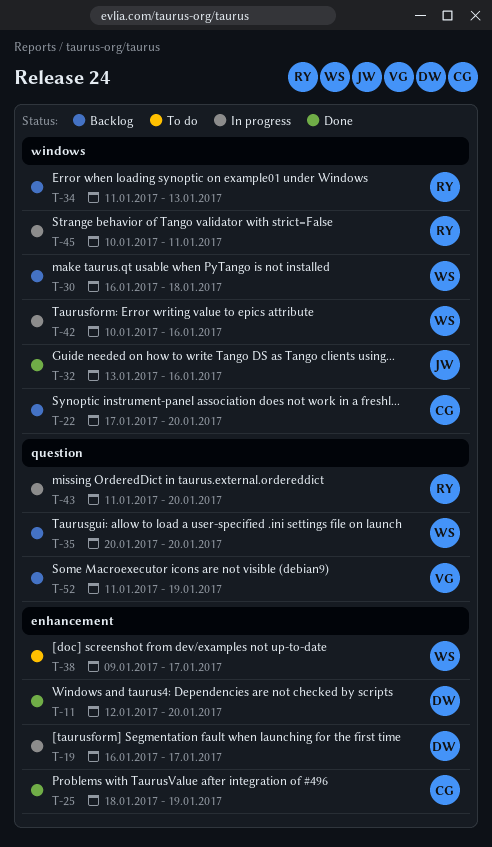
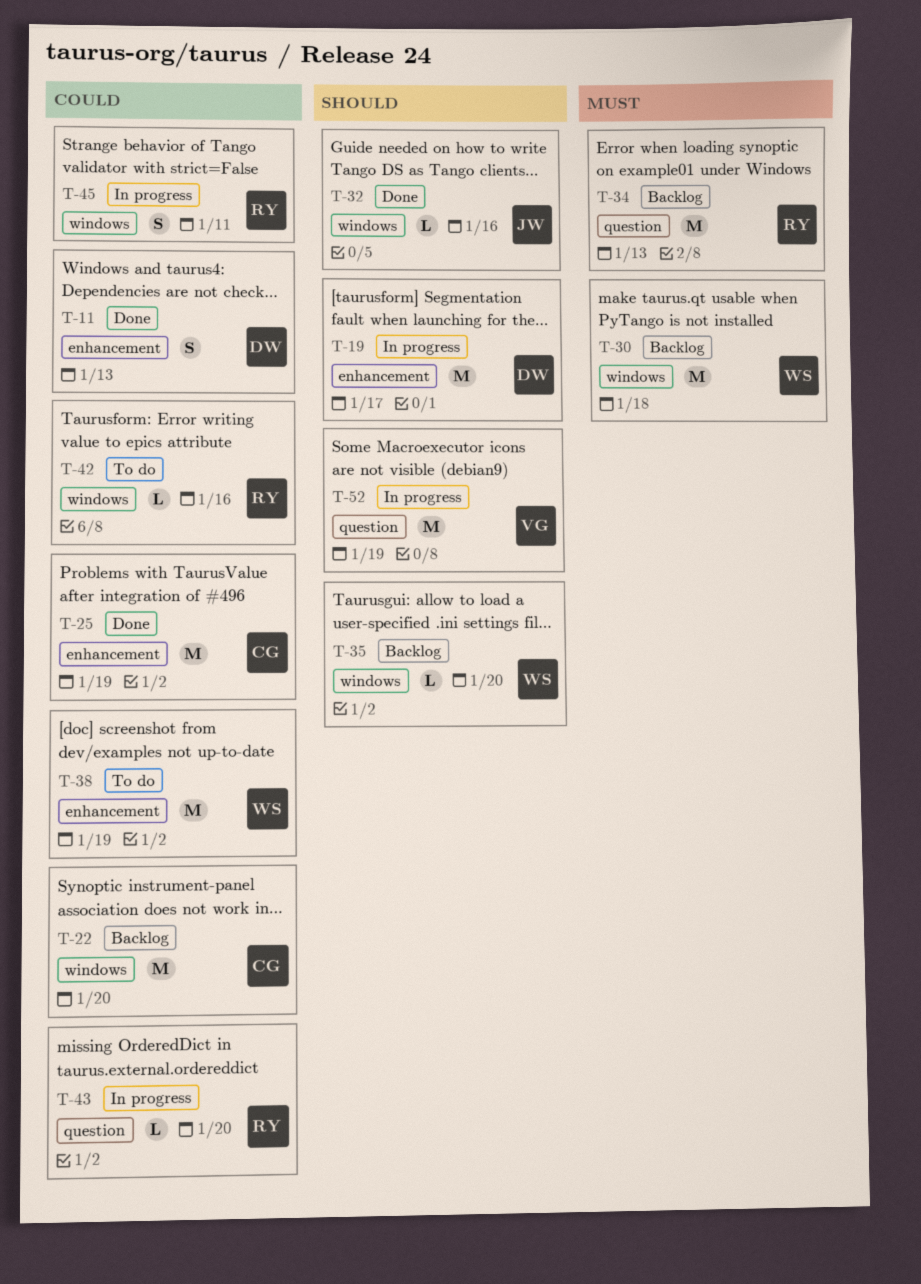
T-11, due: Jan 20 -> Jan 13
T-34, label: windows -> question
T-35, label: question -> windows
T-38, due: Jan 17 -> Jan 19
T-42, status: In progress -> To do
T-42, owner: WS -> RY
T-52, status: Backlog -> In progress

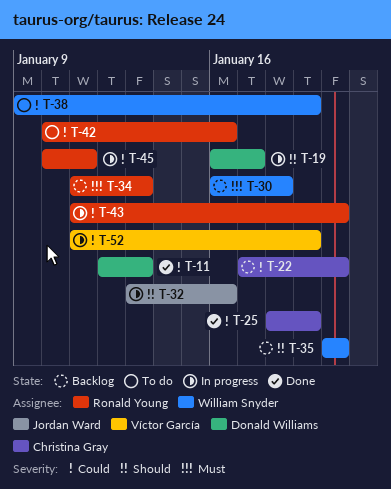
T-32, status: Done -> In progress
T-52, priority: Should -> Could

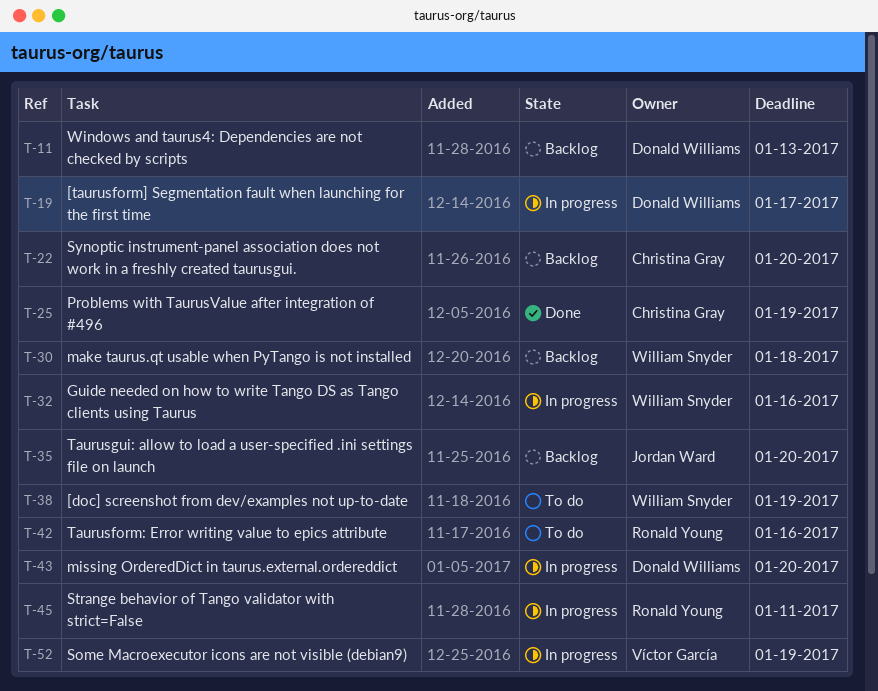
T-11, status: Done -> Backlog
T-32, owner: Jordan Ward -> William Snyder
T-34: present -> none
T-35, owner: William Snyder -> Jordan Ward
T-43, owner: Ronald Young -> Donald Williams

